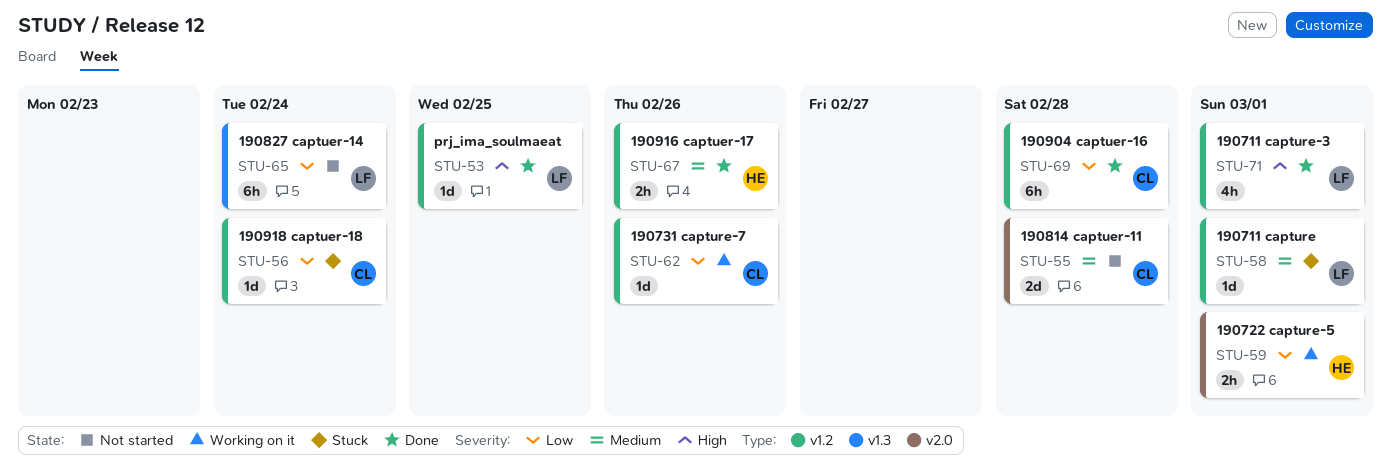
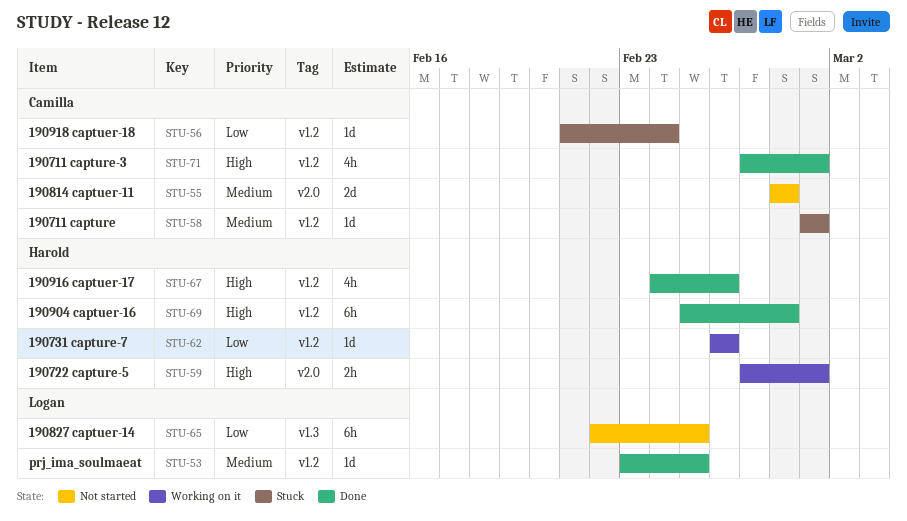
STU-53, priority: High -> Medium
STU-58, owner: Logan -> Camilla
STU-59, priority: Low -> High
STU-62, owner: Camilla -> Harold
STU-65, due: Feb 24 -> Feb 25
STU-67, priority: Medium -> High
STU-67, estimate: 2h -> 4h
STU-69, owner: Camilla -> Harold
STU-69, priority: Low -> High
STU-71, owner: Logan -> Camilla

